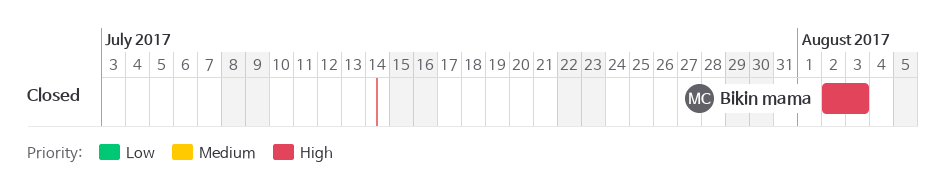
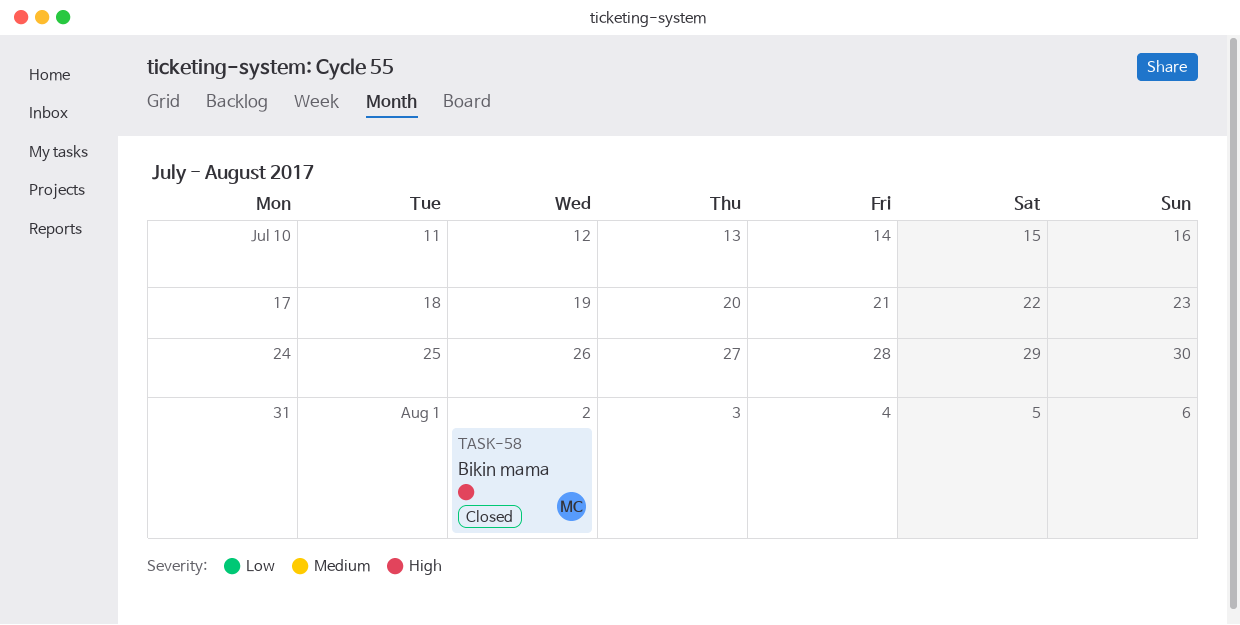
Bikin mama, due: Aug 3 -> Aug 2

